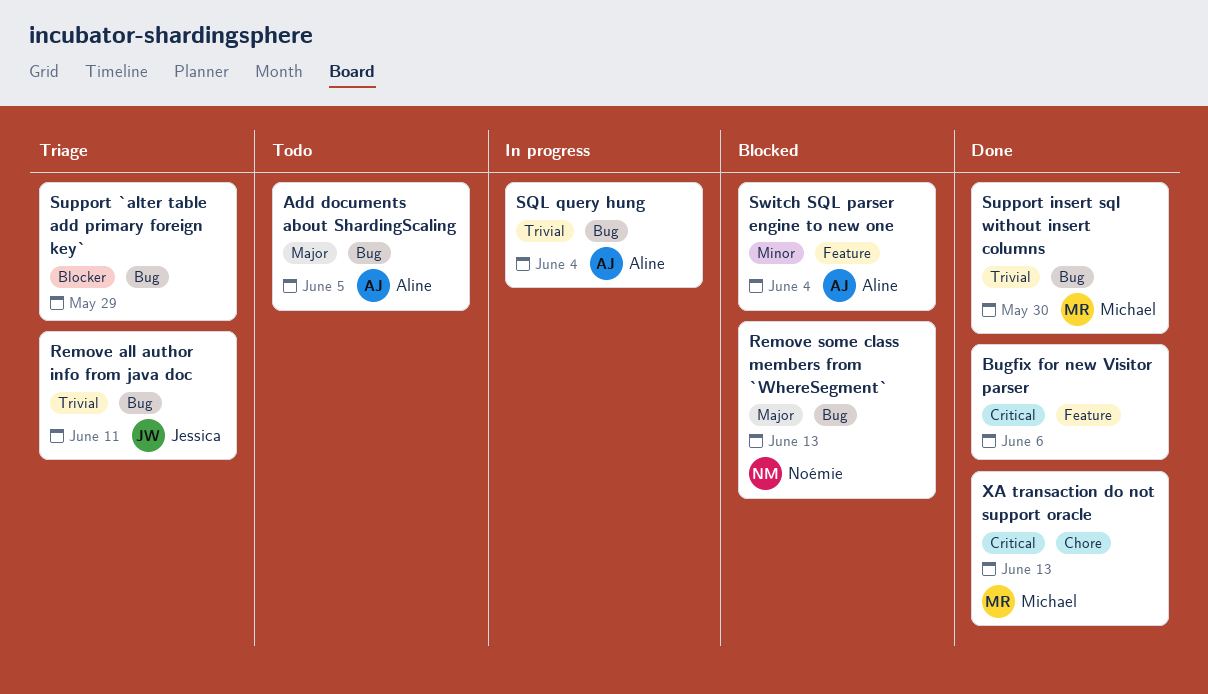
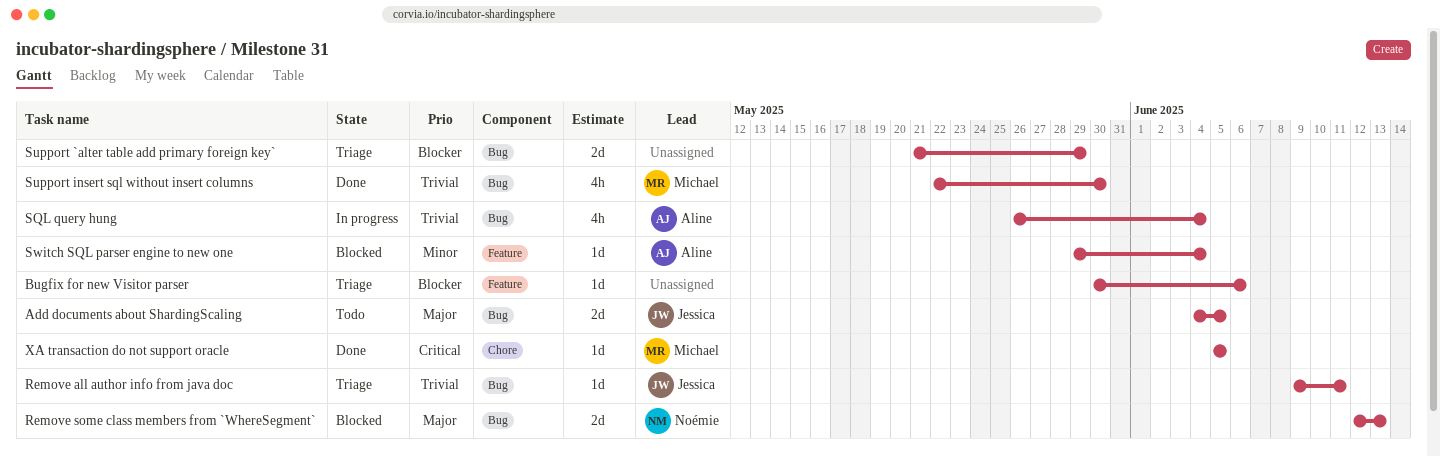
Add documents about ShardingScaling, owner: Aline -> Jessica
Bugfix for new Visitor parser, status: Done -> Triage
Bugfix for new Visitor parser, priority: Critical -> Blocker
XA transaction do not support oracle, due: Jun 13 -> Jun 5

